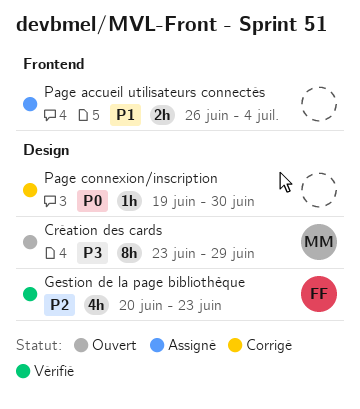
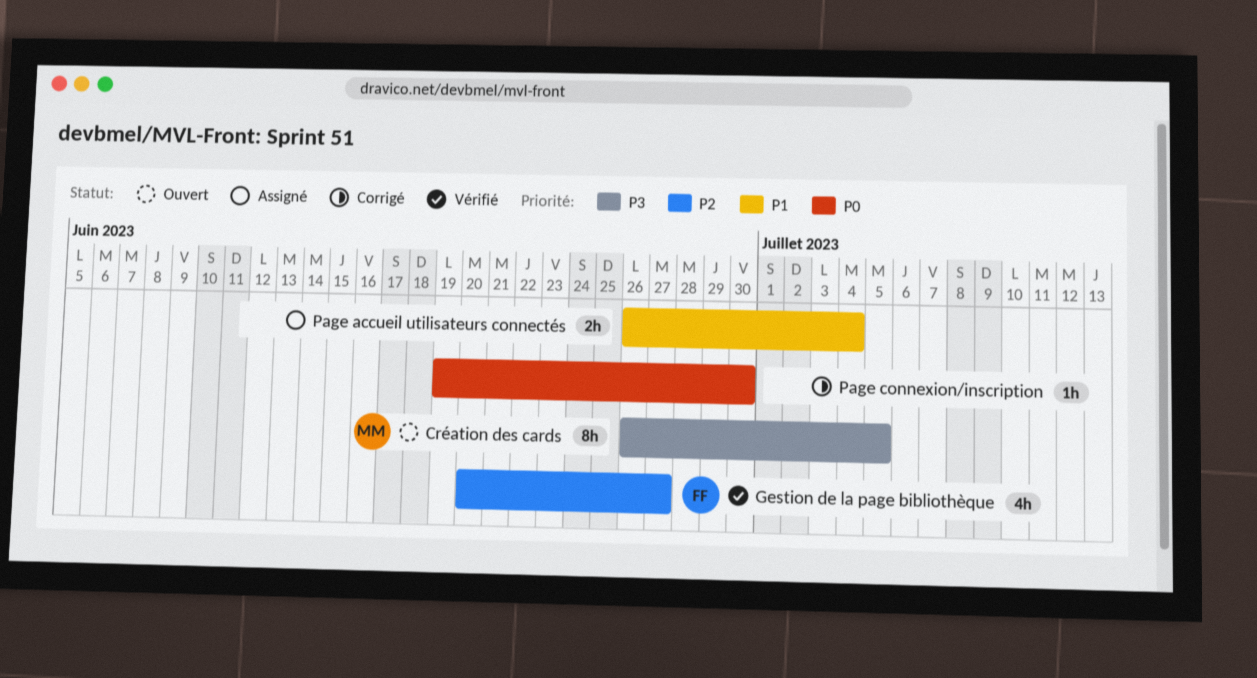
Création des cards, start: Jun 23 -> Jun 26
Création des cards, due: Jun 29 -> Jul 5
Gestion de la page bibliothèque, due: Jun 23 -> Jun 27

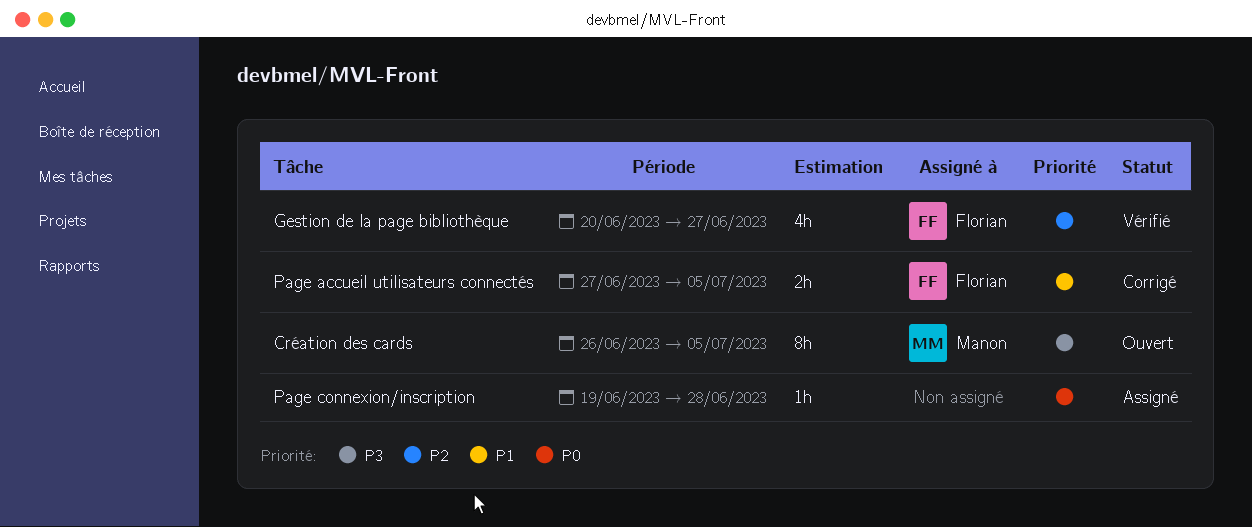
Page accueil utilisateurs connectés, status: Assigné -> Corrigé
Page accueil utilisateurs connectés, owner: none -> Florian
Page accueil utilisateurs connectés, start: Jun 26 -> Jun 27
Page accueil utilisateurs connectés, due: Jul 4 -> Jul 5
Page connexion/inscription, status: Corrigé -> Assigné
Page connexion/inscription, due: Jun 30 -> Jun 28

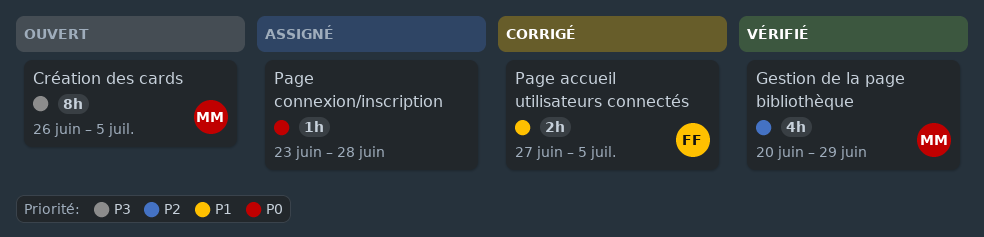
Gestion de la page bibliothèque, owner: Florian -> Manon
Gestion de la page bibliothèque, due: Jun 27 -> Jun 29
Page connexion/inscription, start: Jun 19 -> Jun 23

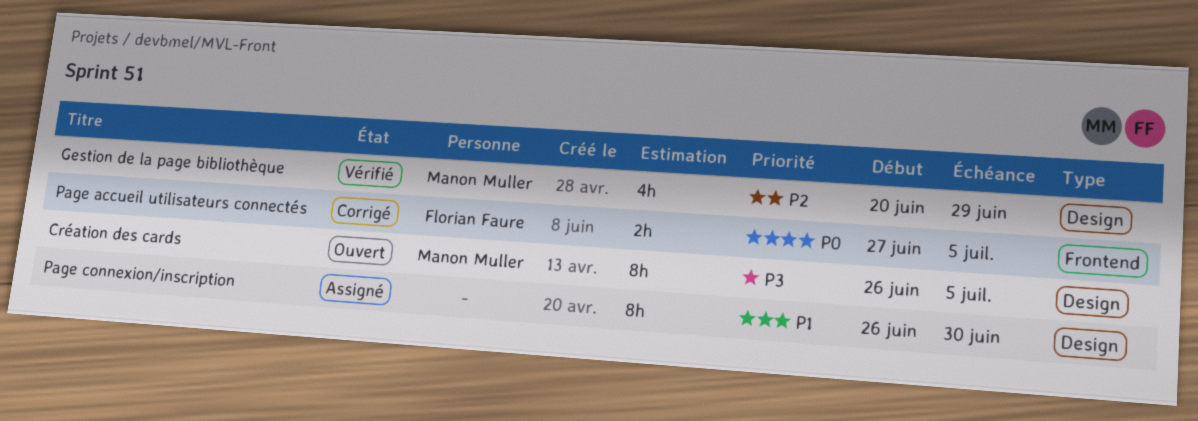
Page accueil utilisateurs connectés, priority: P1 -> P0
Page connexion/inscription, priority: P0 -> P1
Page connexion/inscription, estimate: 1h -> 8h
Page connexion/inscription, start: Jun 23 -> Jun 26
Page connexion/inscription, due: Jun 28 -> Jun 30

